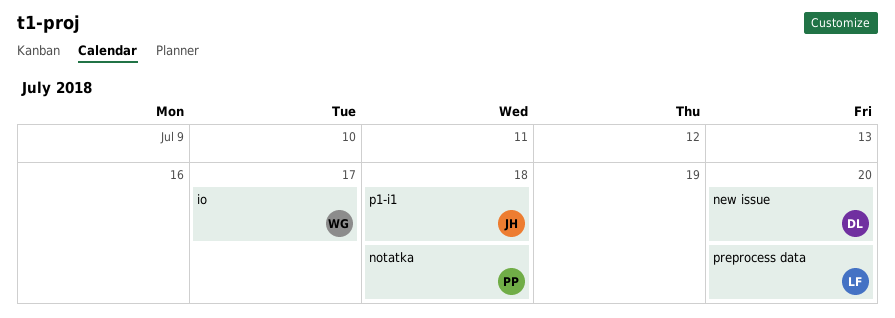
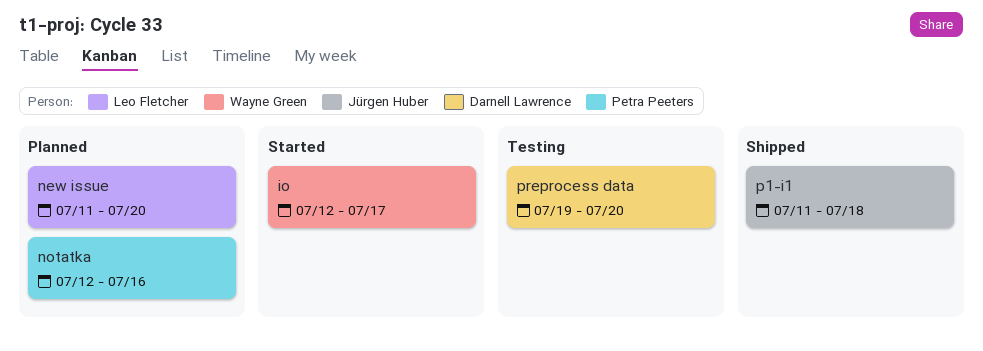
new issue, owner: Darnell Lawrence -> Leo Fletcher
notatka, due: Jul 18 -> Jul 16
preprocess data, owner: Leo Fletcher -> Darnell Lawrence

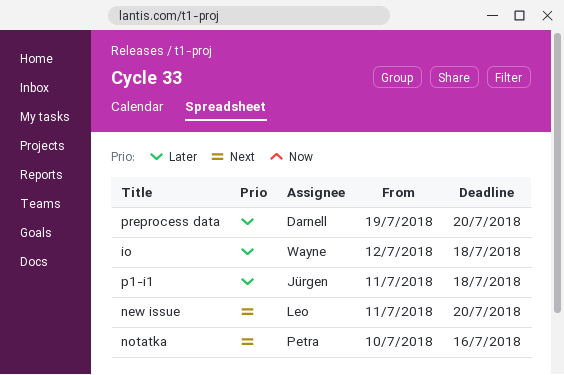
io, due: Jul 17 -> Jul 18
notatka, start: Jul 12 -> Jul 10

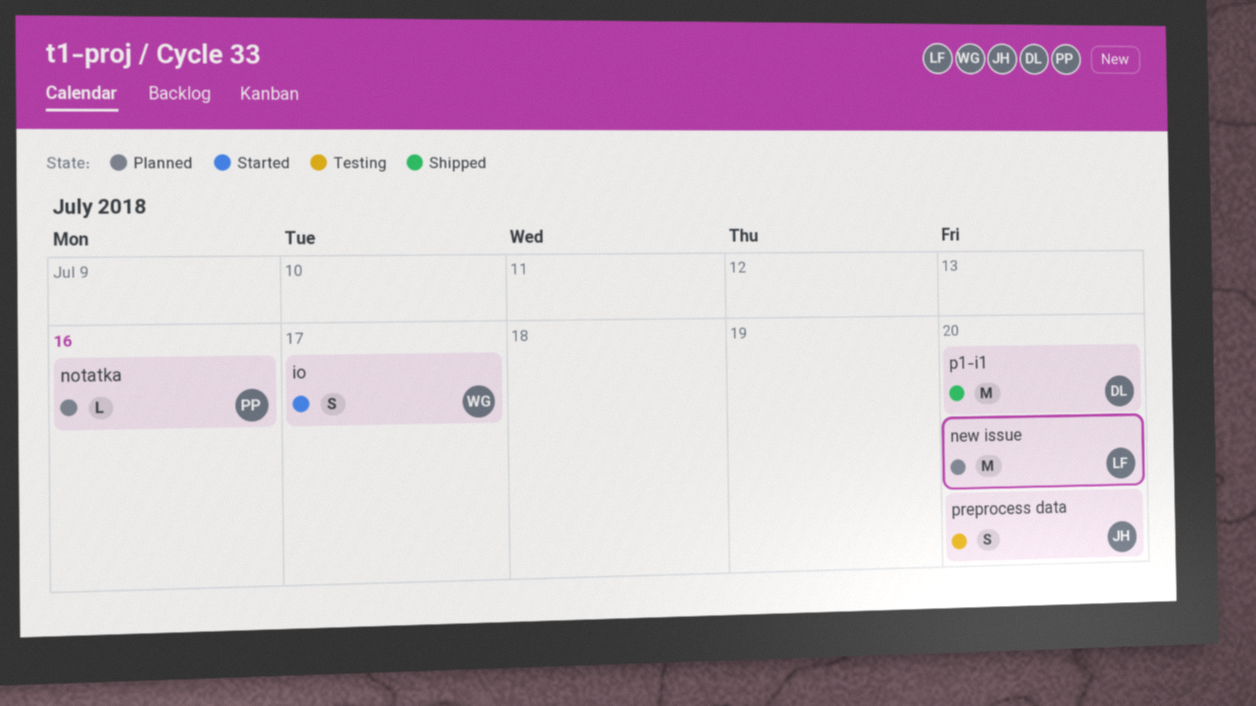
io, due: Jul 18 -> Jul 17
p1-i1, owner: Jürgen -> Darnell
p1-i1, due: Jul 18 -> Jul 20
preprocess data, owner: Darnell -> Jürgen

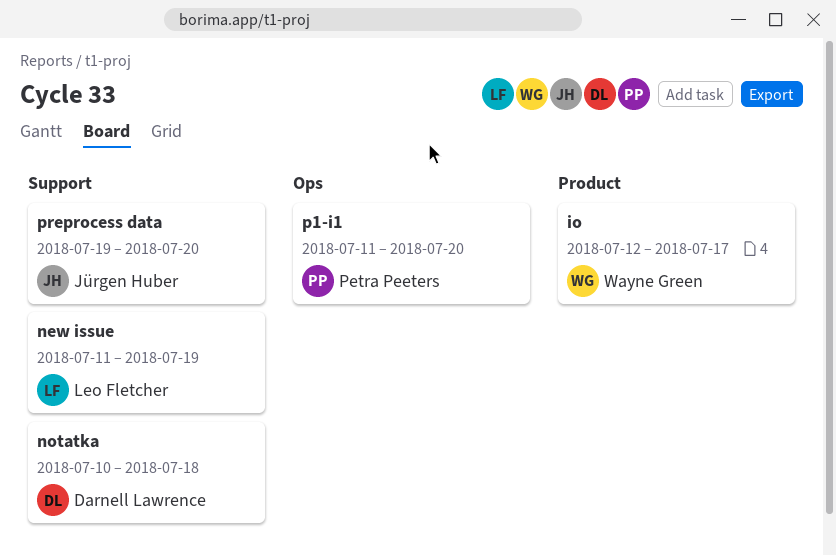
new issue, due: Jul 20 -> Jul 19
notatka, owner: Petra Peeters -> Darnell Lawrence
notatka, due: Jul 16 -> Jul 18
p1-i1, owner: Darnell Lawrence -> Petra Peeters

